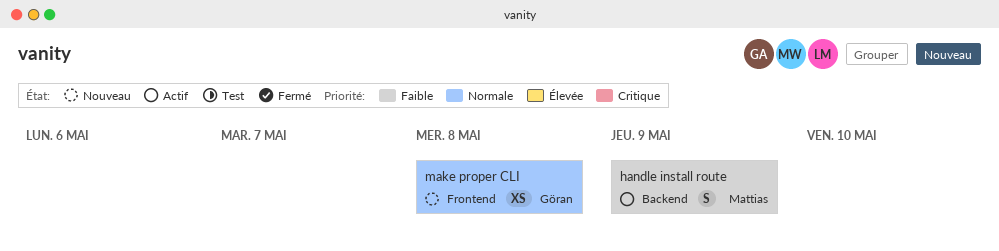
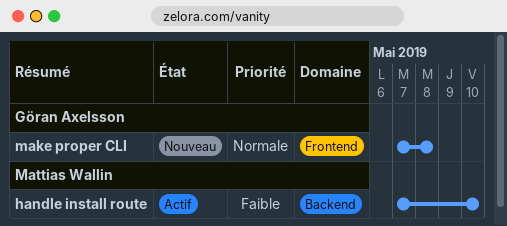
handle install route, due: May 9 -> May 10

